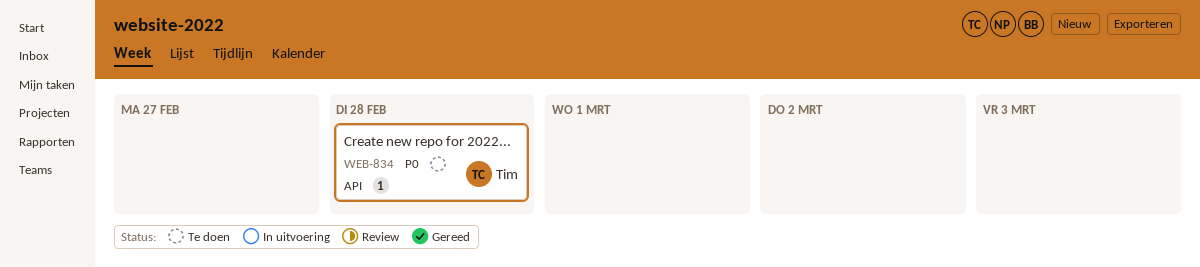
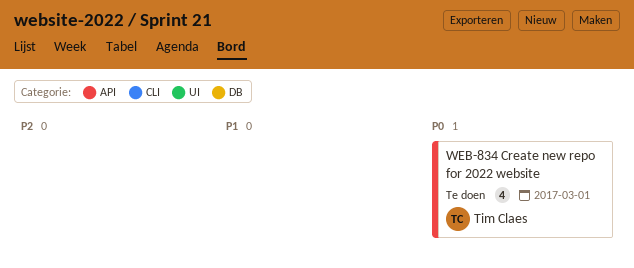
WEB-834, estimate: 1 -> 4
WEB-834, due: Feb 28 -> Mar 1

